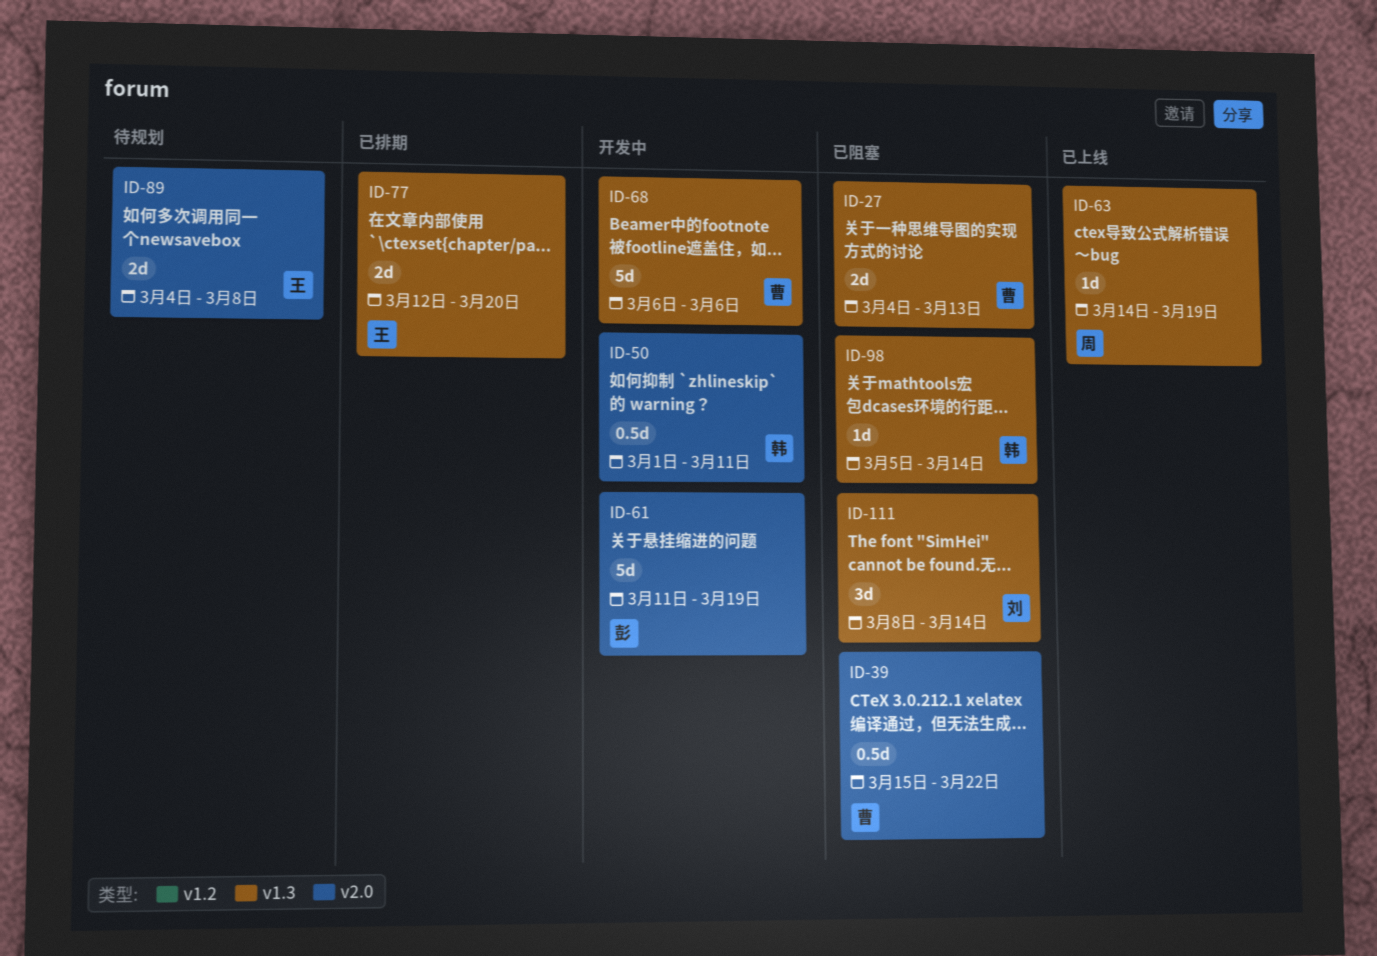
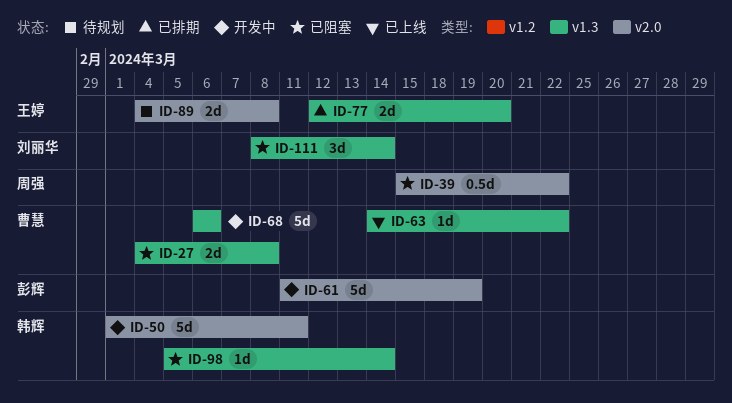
ID-27, due: Mar 13 -> Mar 8
ID-39, owner: 曹慧 -> 周强
ID-50, estimate: 0.5d -> 5d
ID-63, owner: 周强 -> 曹慧
ID-63, due: Mar 19 -> Mar 22

